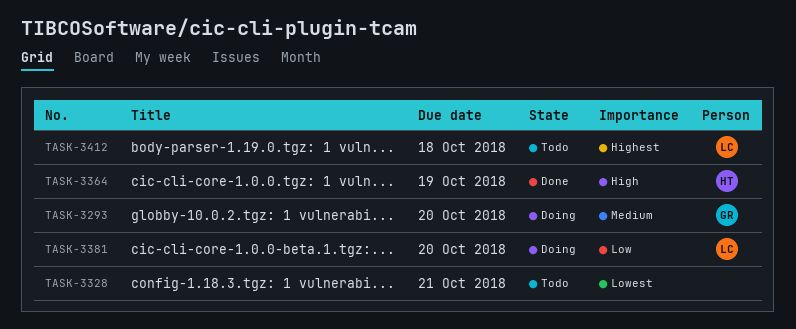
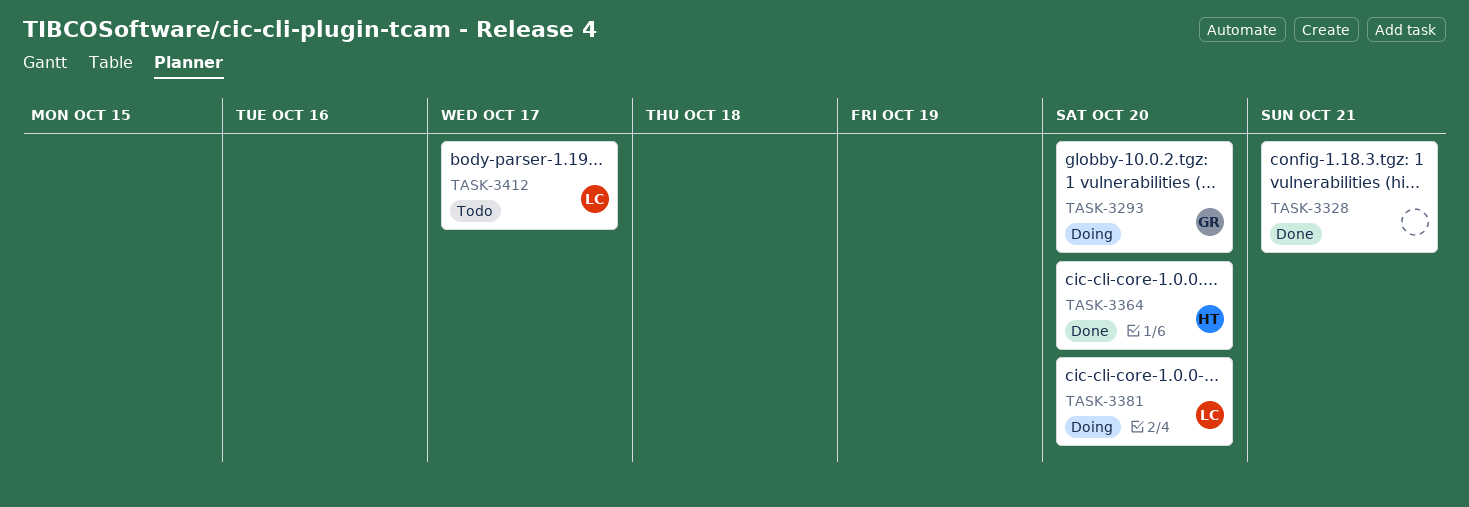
TASK-3328, status: Todo -> Done
TASK-3364, due: Oct 19 -> Oct 20
TASK-3412, due: Oct 18 -> Oct 17

